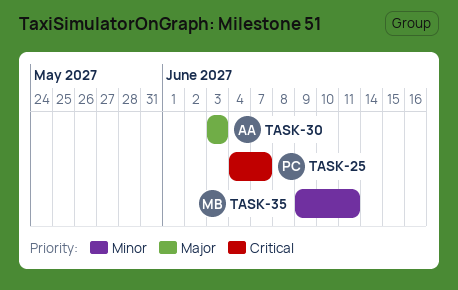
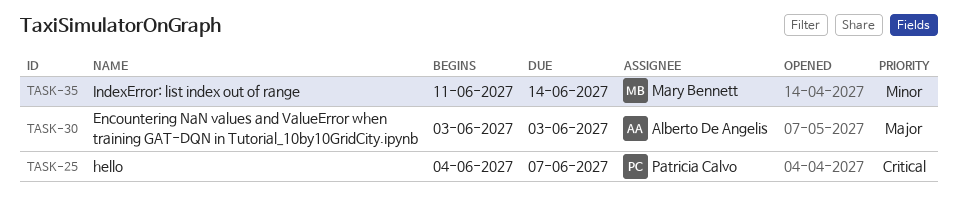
TASK-35, start: Jun 9 -> Jun 11
TASK-35, due: Jun 11 -> Jun 14

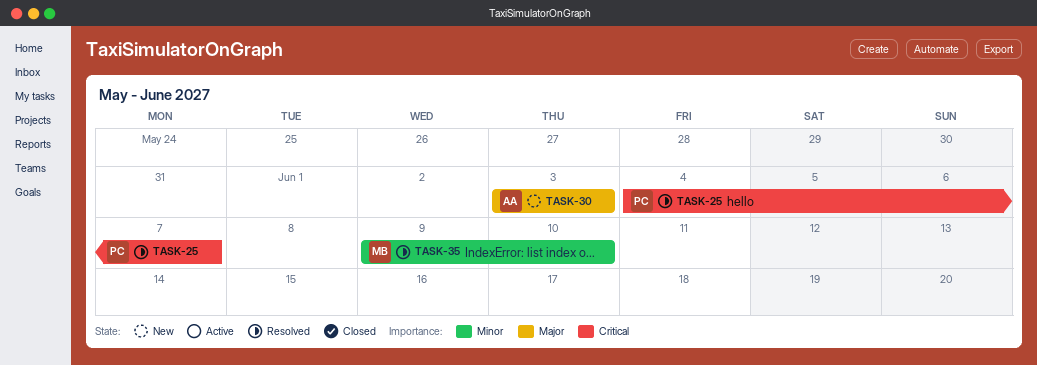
TASK-35, start: Jun 11 -> Jun 9
TASK-35, due: Jun 14 -> Jun 10

